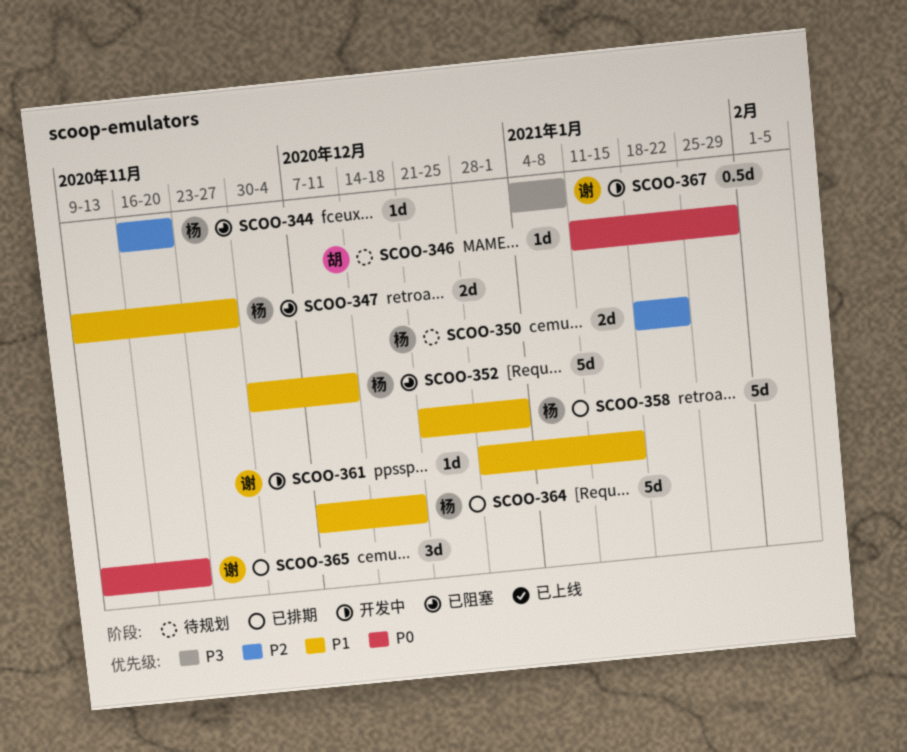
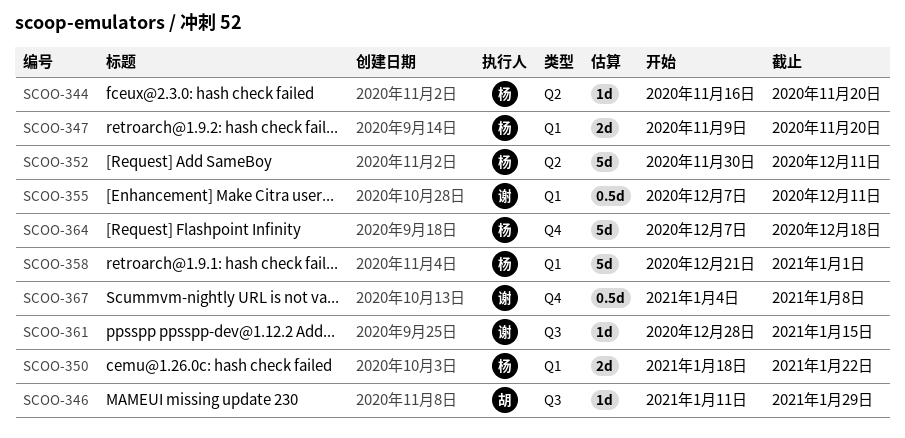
SCOO-347, due: Nov 27 -> Nov 20
SCOO-355: none -> present
SCOO-365: present -> none

